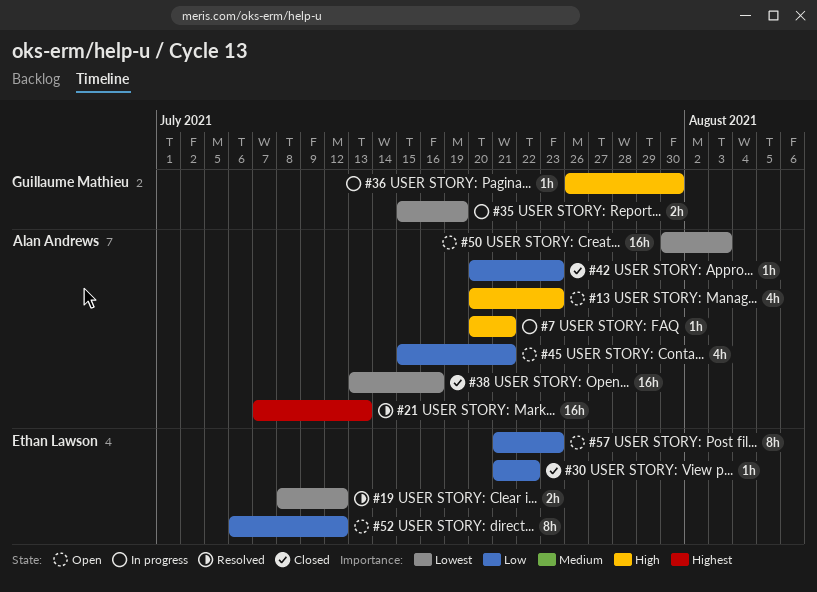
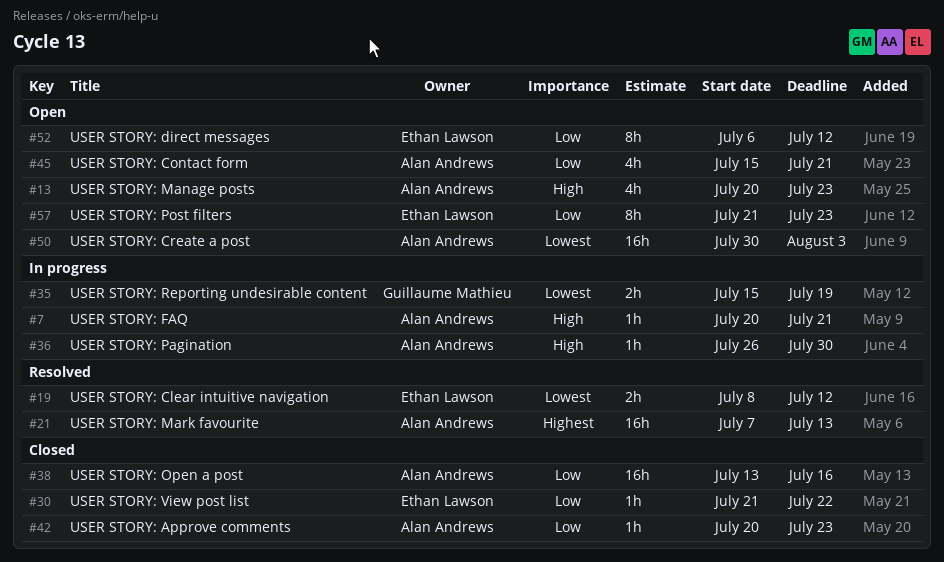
#36, owner: Guillaume Mathieu -> Alan Andrews
#38, priority: Lowest -> Low

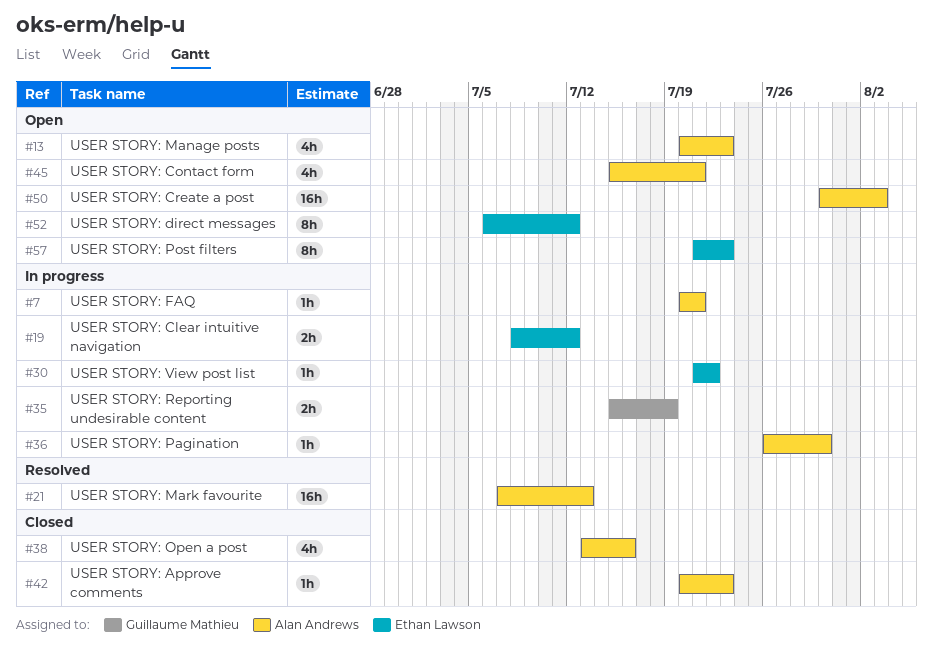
#19, status: Resolved -> In progress
#30, status: Closed -> In progress
#38, estimate: 16h -> 4h

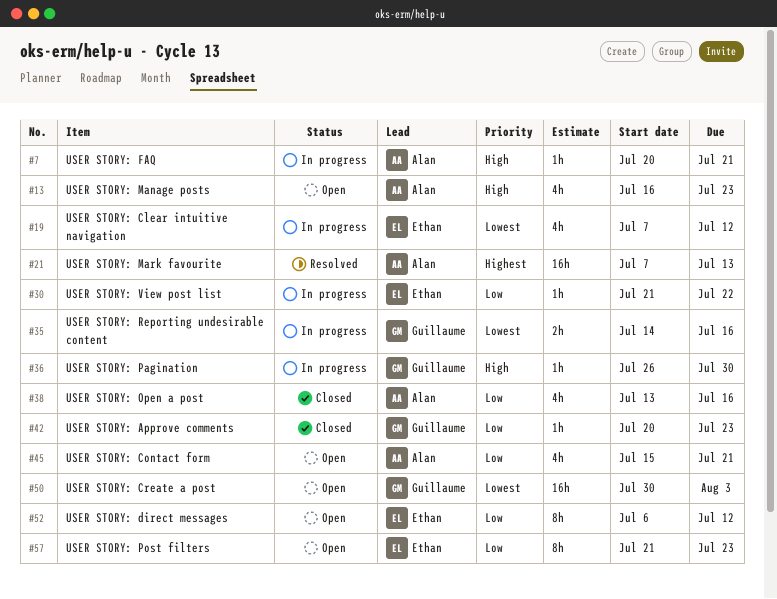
#13, start: Jul 20 -> Jul 16
#19, estimate: 2h -> 4h
#19, start: Jul 8 -> Jul 7
#35, start: Jul 15 -> Jul 14
#35, due: Jul 19 -> Jul 16
#36, owner: Alan Andrews -> Guillaume Mathieu
#42, owner: Alan Andrews -> Guillaume Mathieu
#50, owner: Alan Andrews -> Guillaume Mathieu

